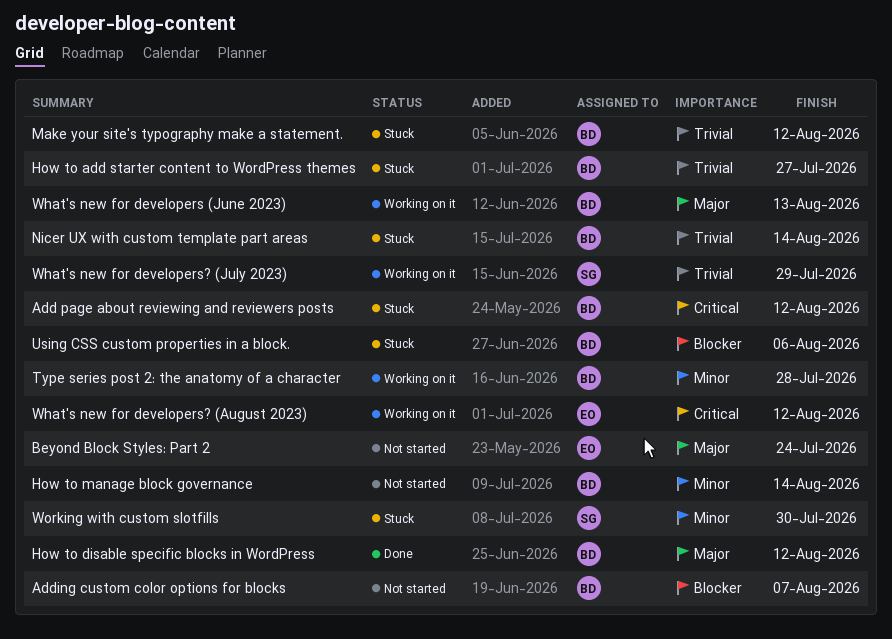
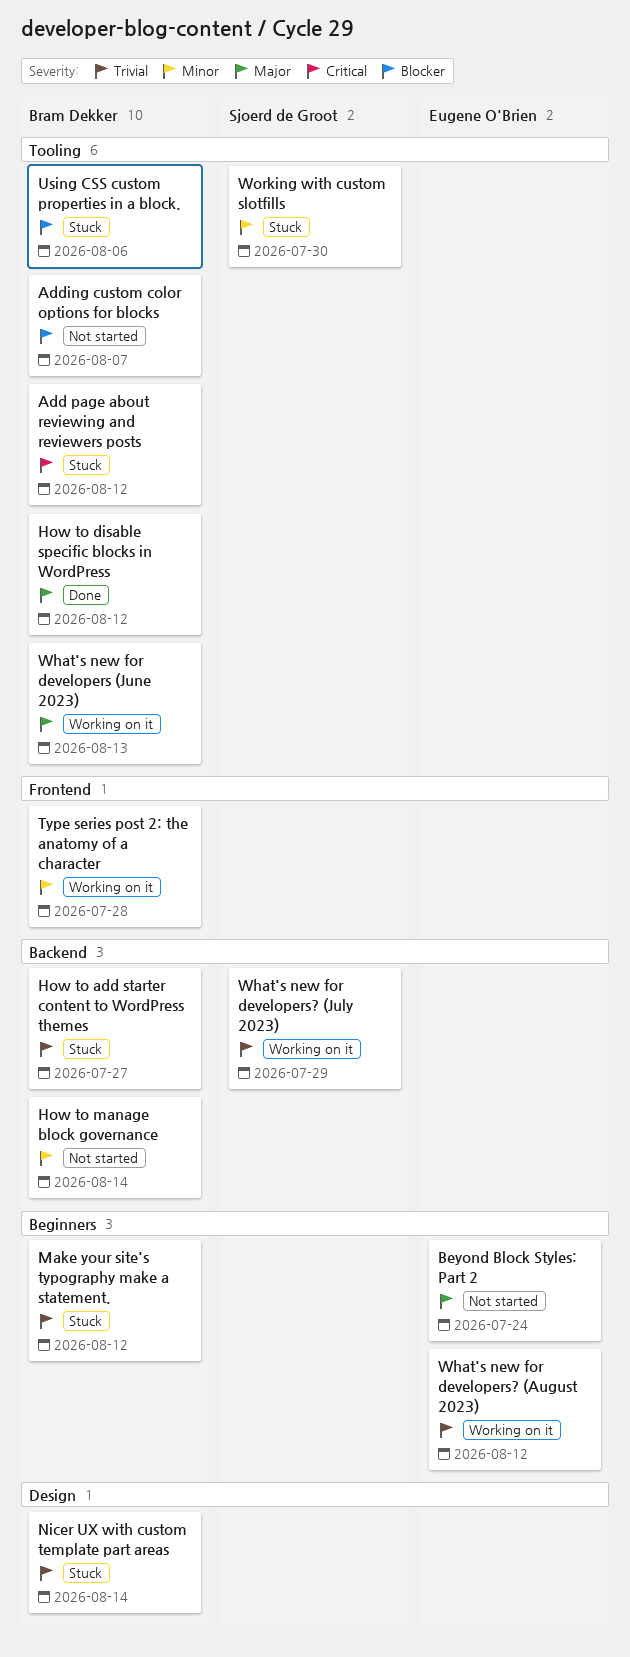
What's new for developers? (August 2023), priority: Critical -> Trivial

